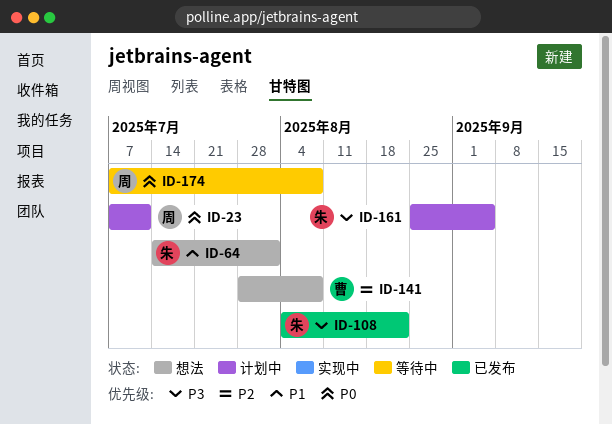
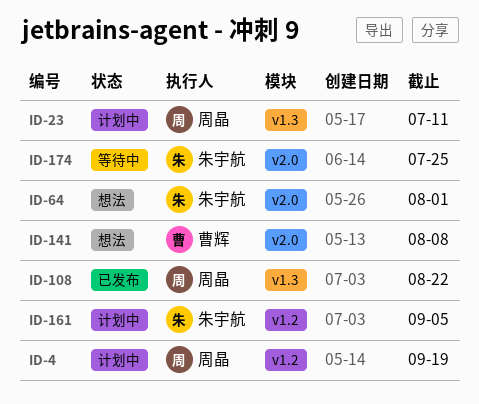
ID-4: none -> present
ID-108, owner: 朱宇航 -> 周晶
ID-174, owner: 周晶 -> 朱宇航
ID-174, due: Aug 8 -> Jul 25

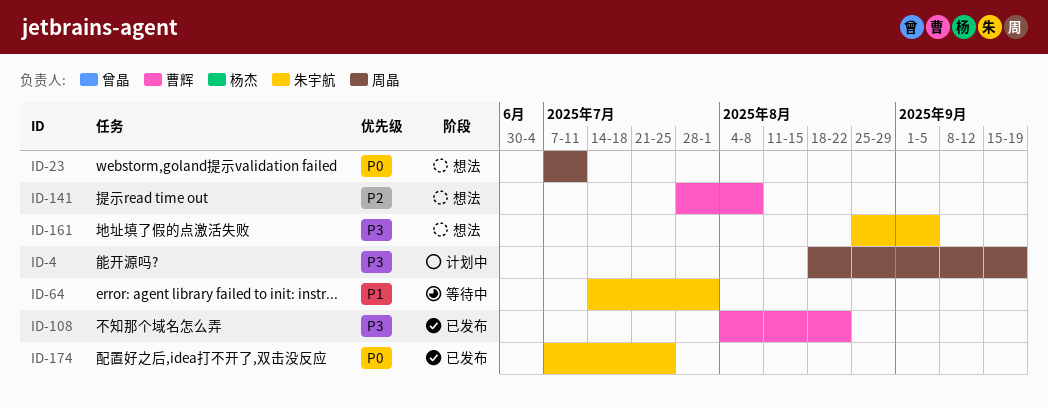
ID-23, status: 计划中 -> 想法
ID-64, status: 想法 -> 等待中
ID-108, owner: 周晶 -> 曹辉
ID-161, status: 计划中 -> 想法
ID-174, status: 等待中 -> 已发布

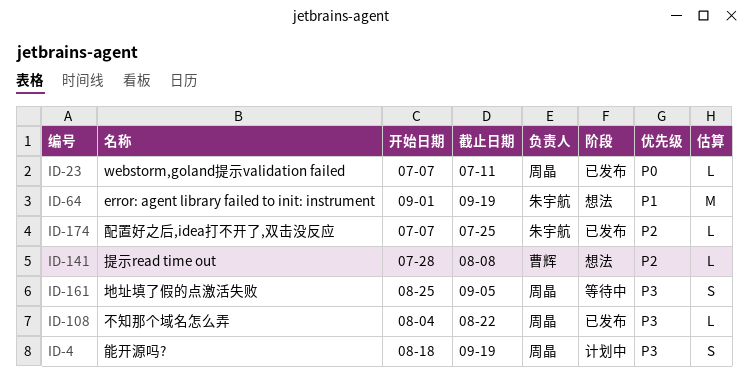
ID-23, status: 想法 -> 已发布
ID-64, status: 等待中 -> 想法
ID-64, start: Jul 14 -> Sep 1
ID-64, due: Aug 1 -> Sep 19
ID-108, owner: 曹辉 -> 周晶
ID-161, status: 想法 -> 等待中
ID-161, owner: 朱宇航 -> 周晶
ID-174, priority: P0 -> P2

